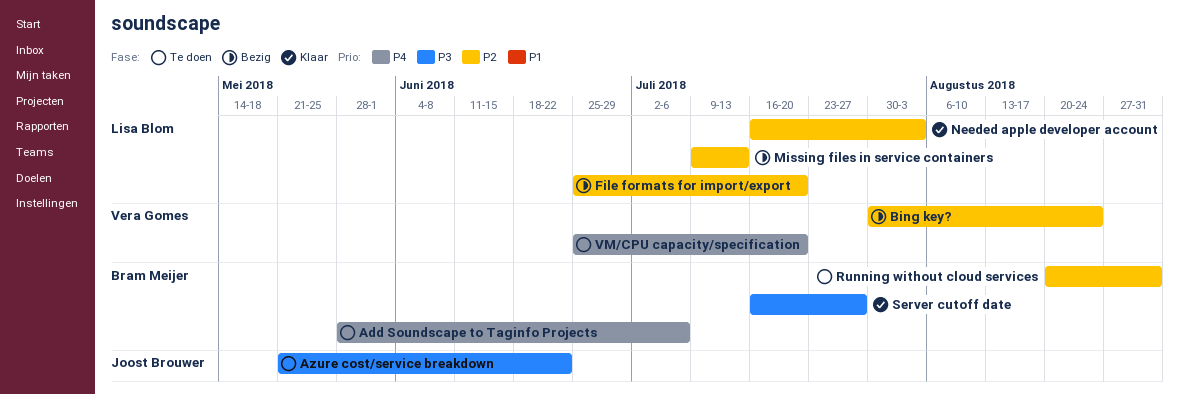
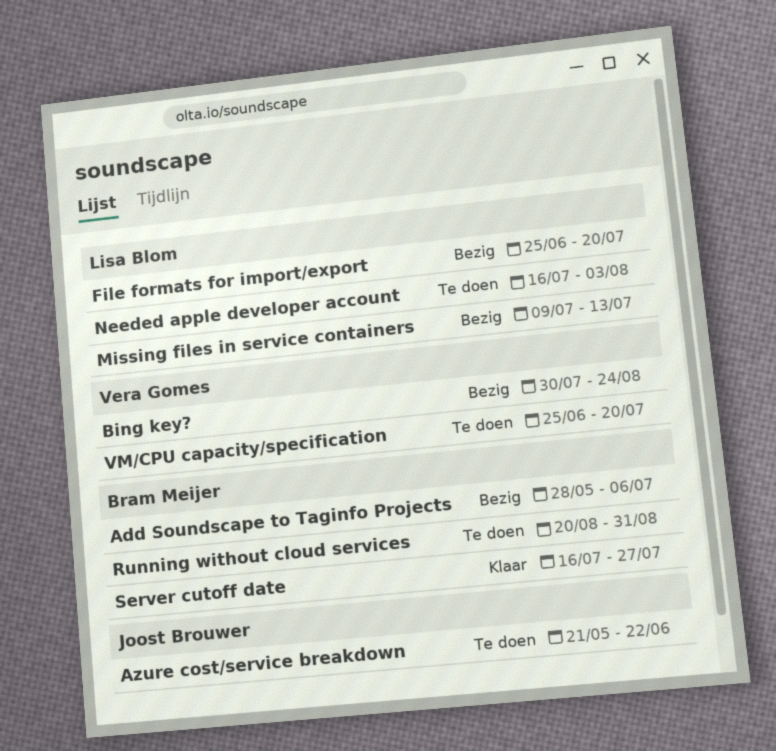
Add Soundscape to Taginfo Projects, status: Te doen -> Bezig
Needed apple developer account, status: Klaar -> Te doen

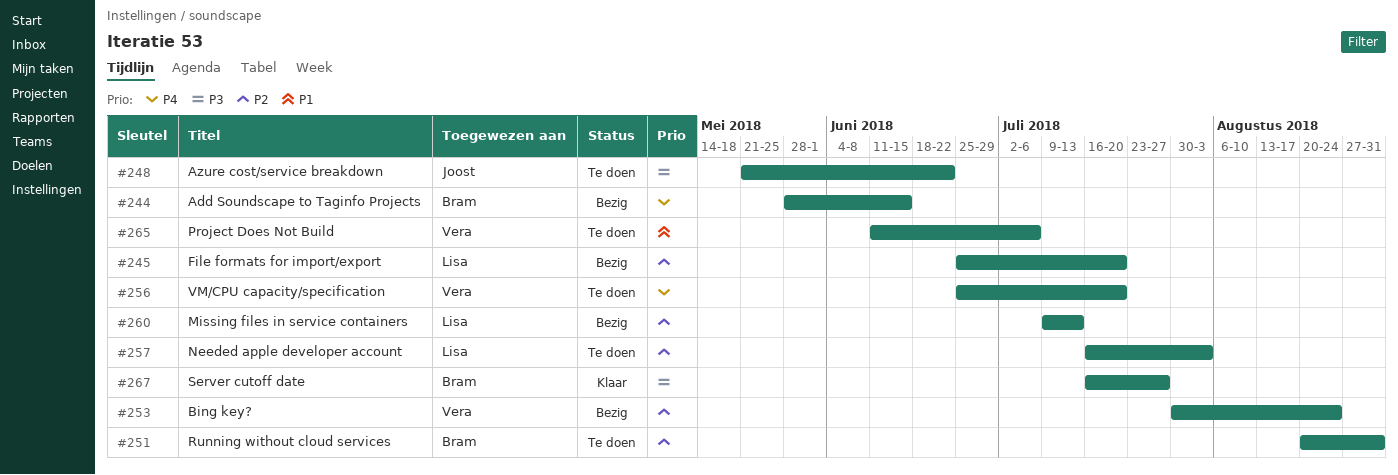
Add Soundscape to Taginfo Projects, due: Jul 6 -> Jun 15
Project Does Not Build: none -> present

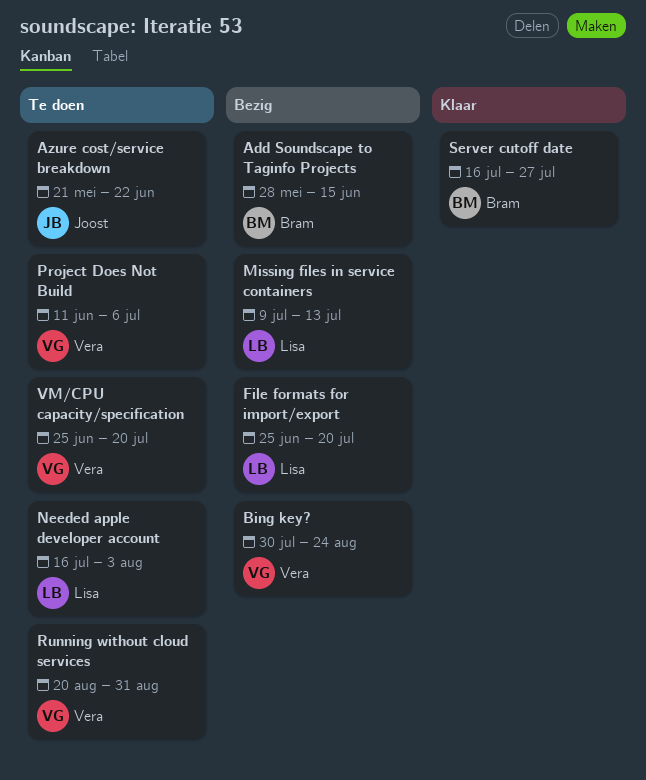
Running without cloud services, owner: Bram -> Vera

